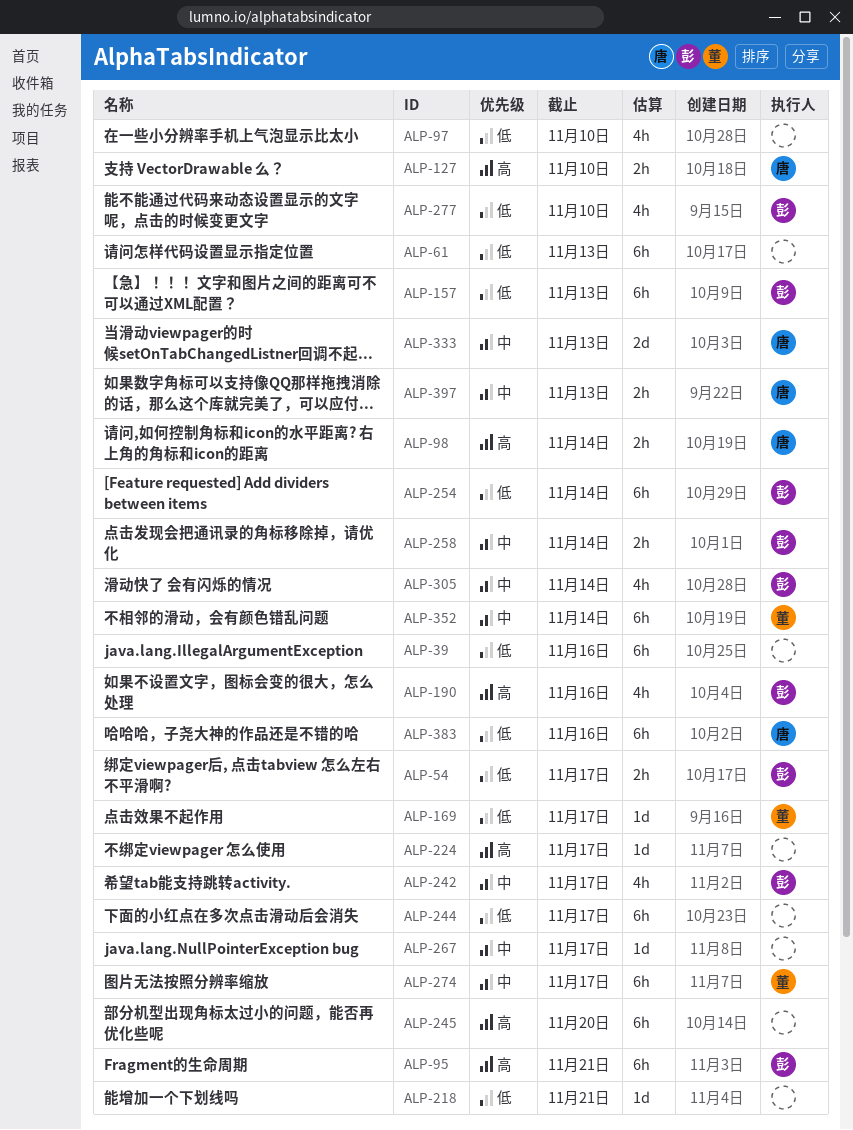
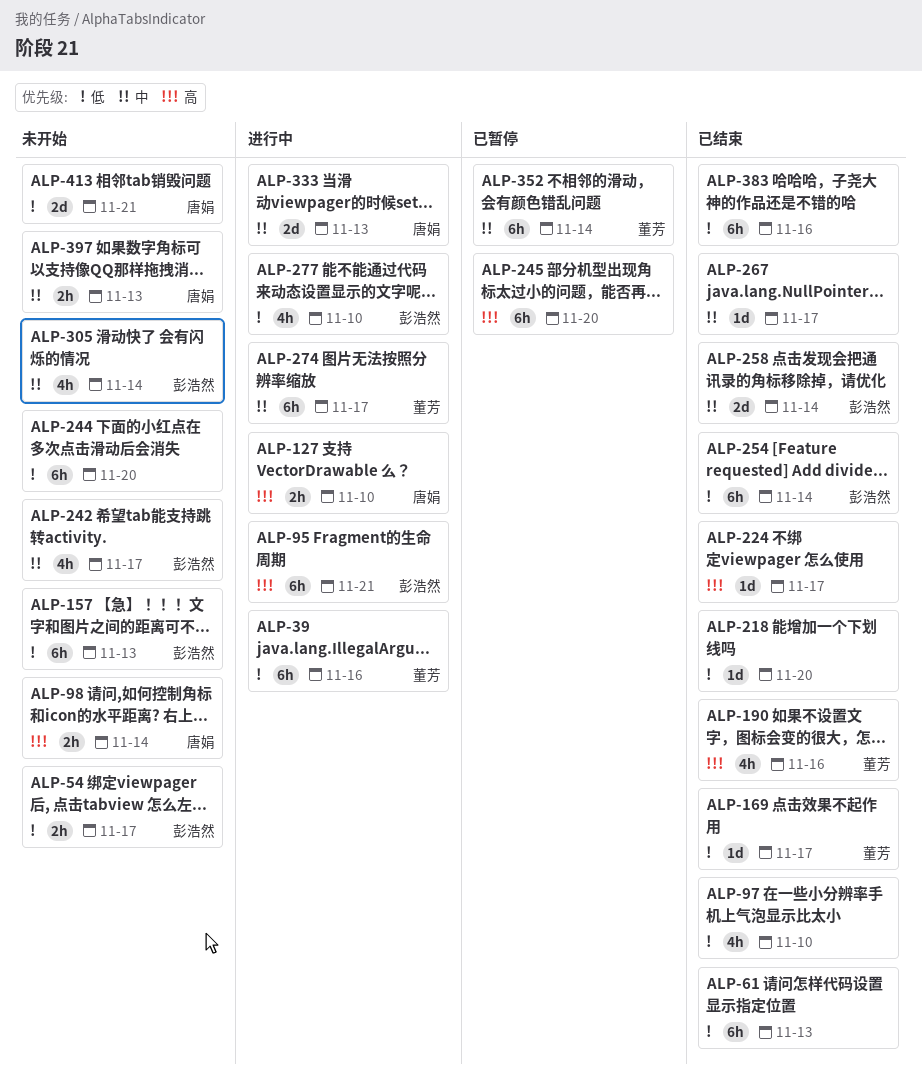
ALP-39, owner: none -> 董芳
ALP-190, owner: 彭浩然 -> 董芳
ALP-218, due: Nov 21 -> Nov 20
ALP-244, due: Nov 17 -> Nov 20
ALP-258, estimate: 2h -> 2d
ALP-383, owner: 唐娟 -> none
ALP-413: none -> present

